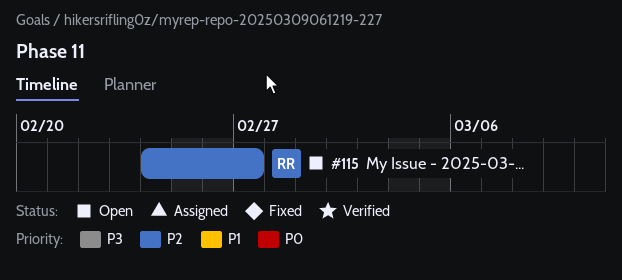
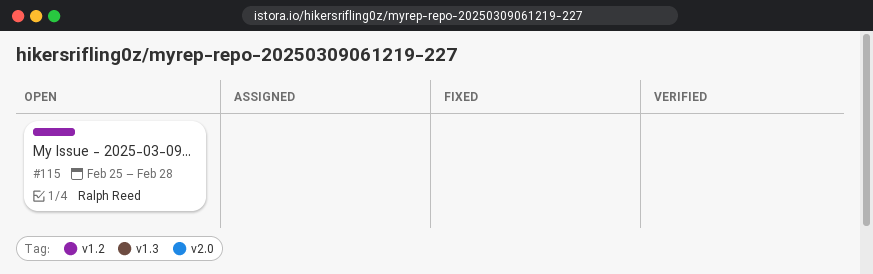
#115, start: Feb 24 -> Feb 25
#115, due: Feb 27 -> Feb 28

